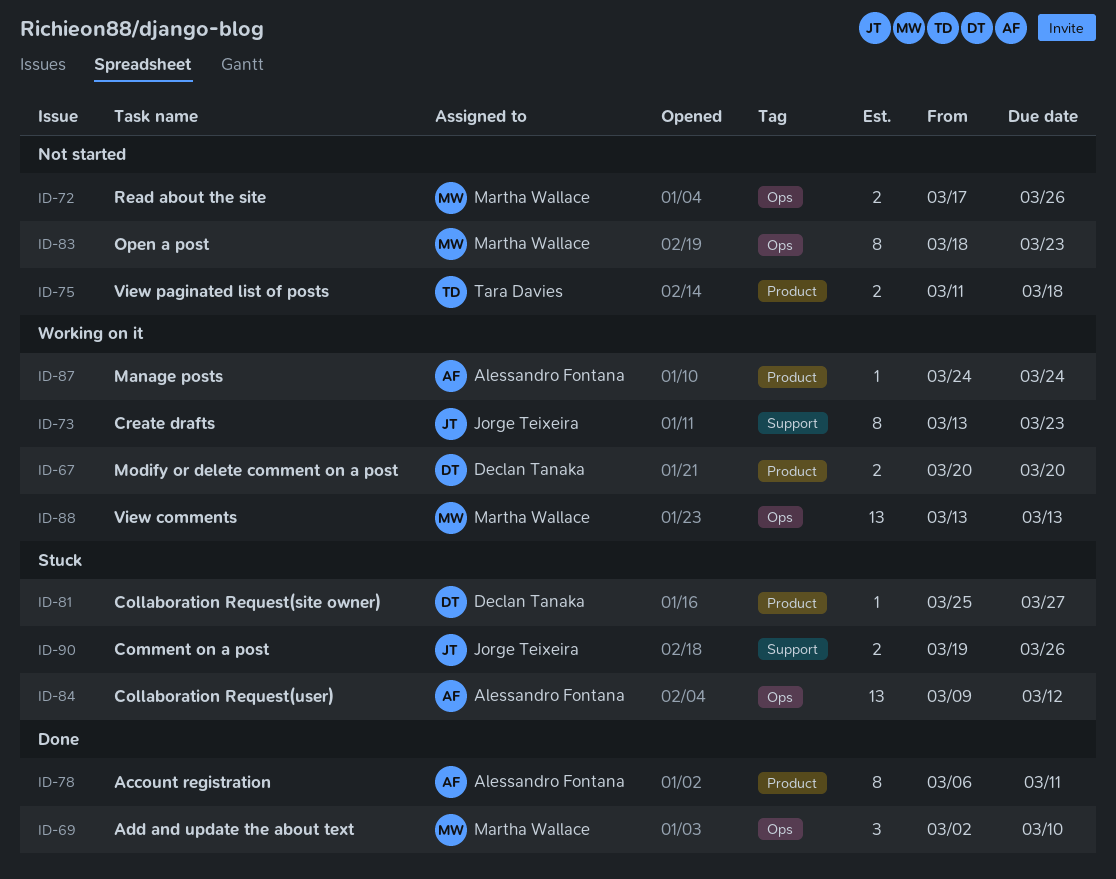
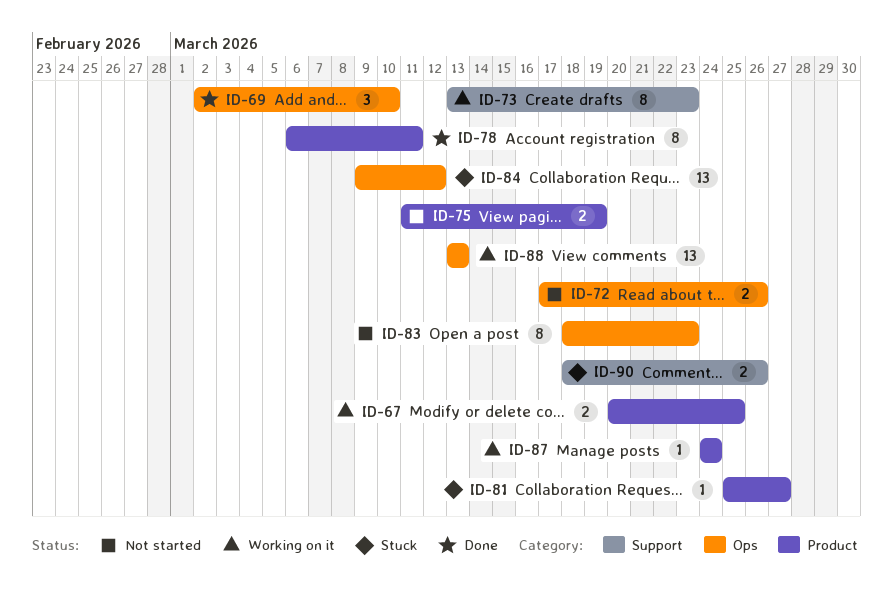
ID-67, due: Mar 20 -> Mar 25
ID-75, due: Mar 18 -> Mar 19
ID-90, start: Mar 19 -> Mar 18

